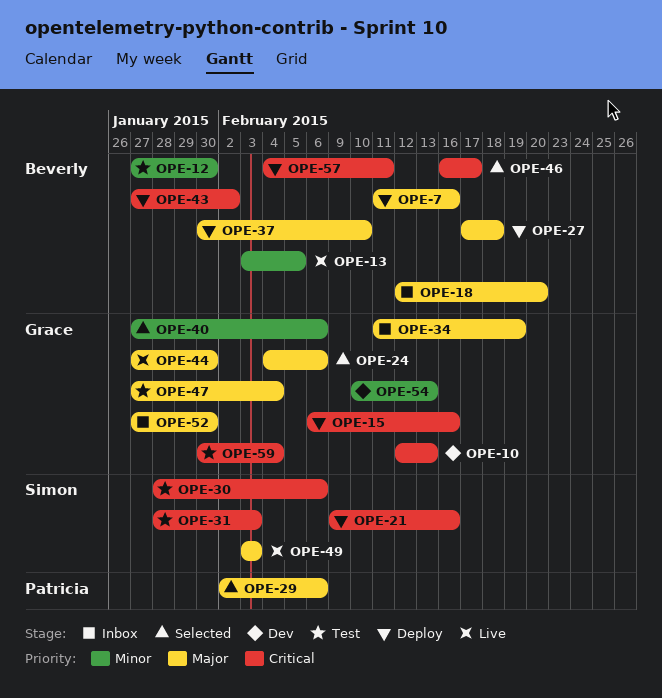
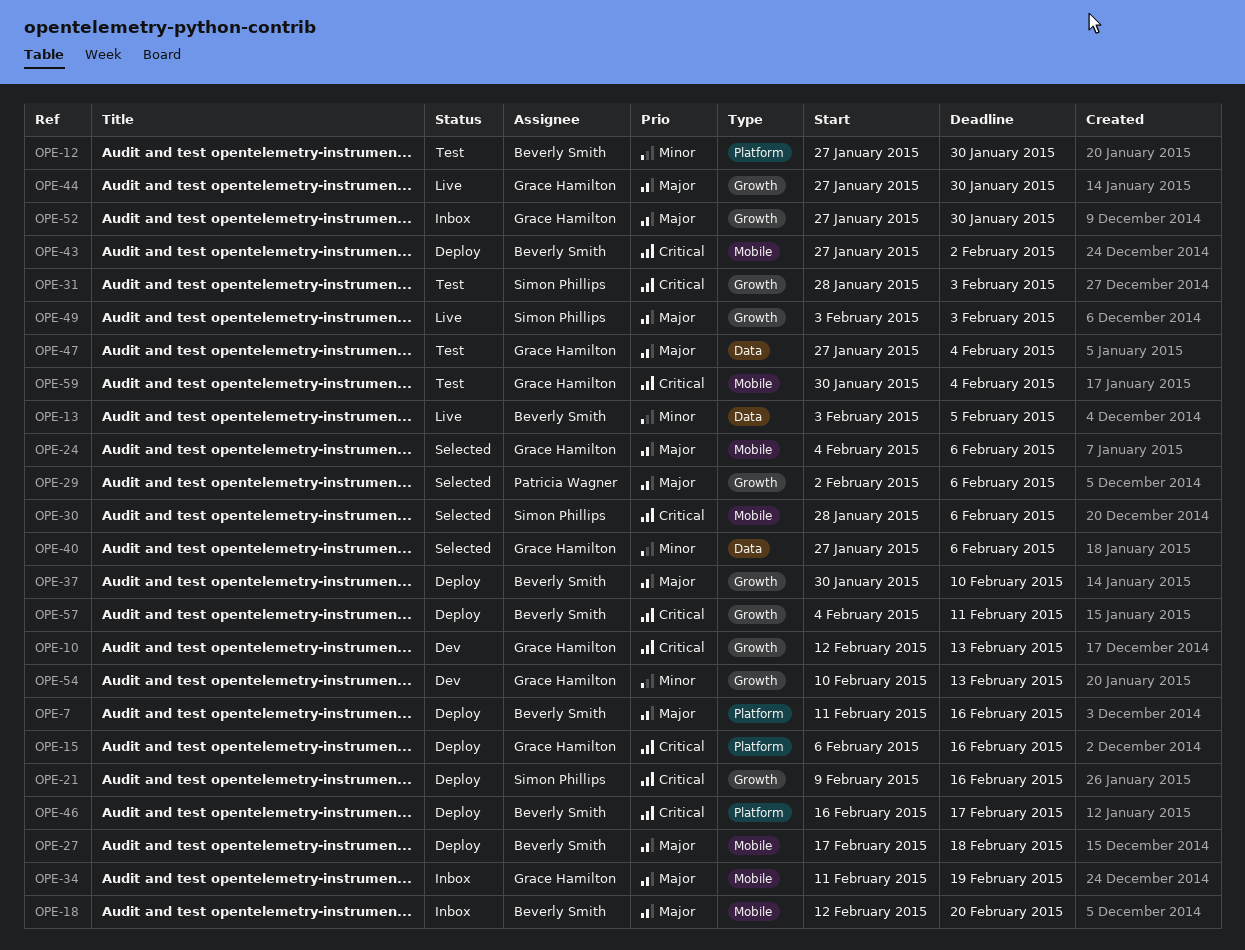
OPE-30, status: Test -> Selected
OPE-46, status: Selected -> Deploy

